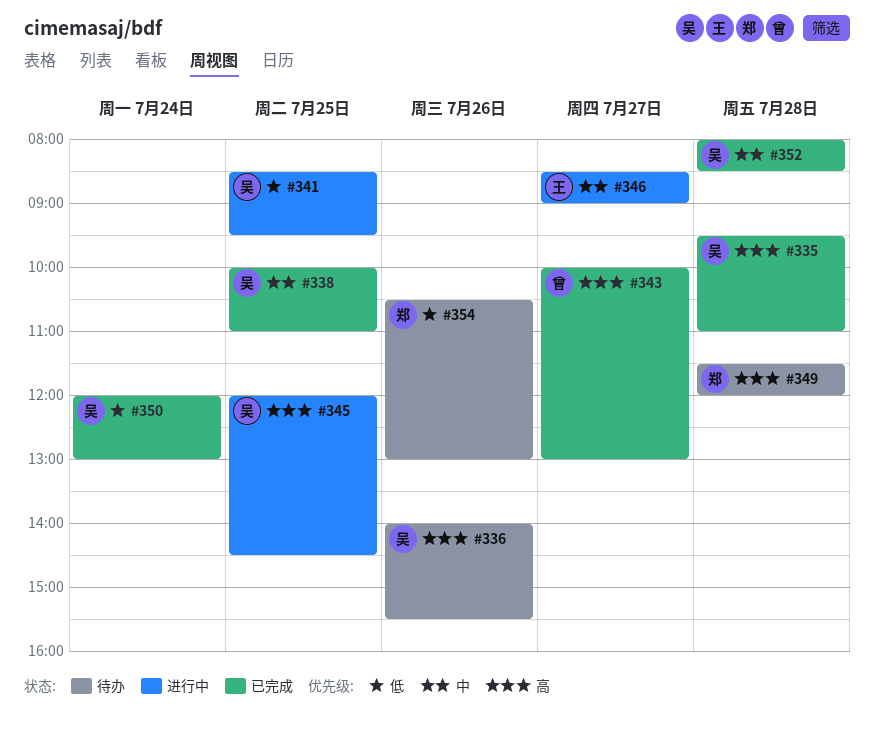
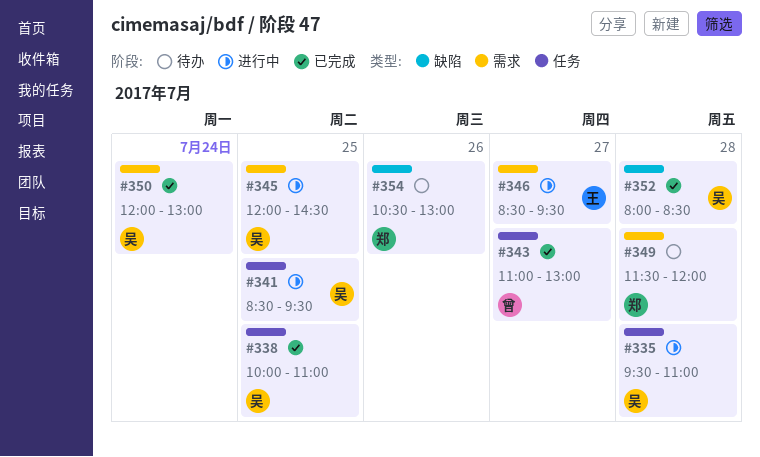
#335, status: 已完成 -> 进行中
#336: present -> none
#343, begins: 10:00 -> 11:00
#346, ends: 09:00 -> 09:30

